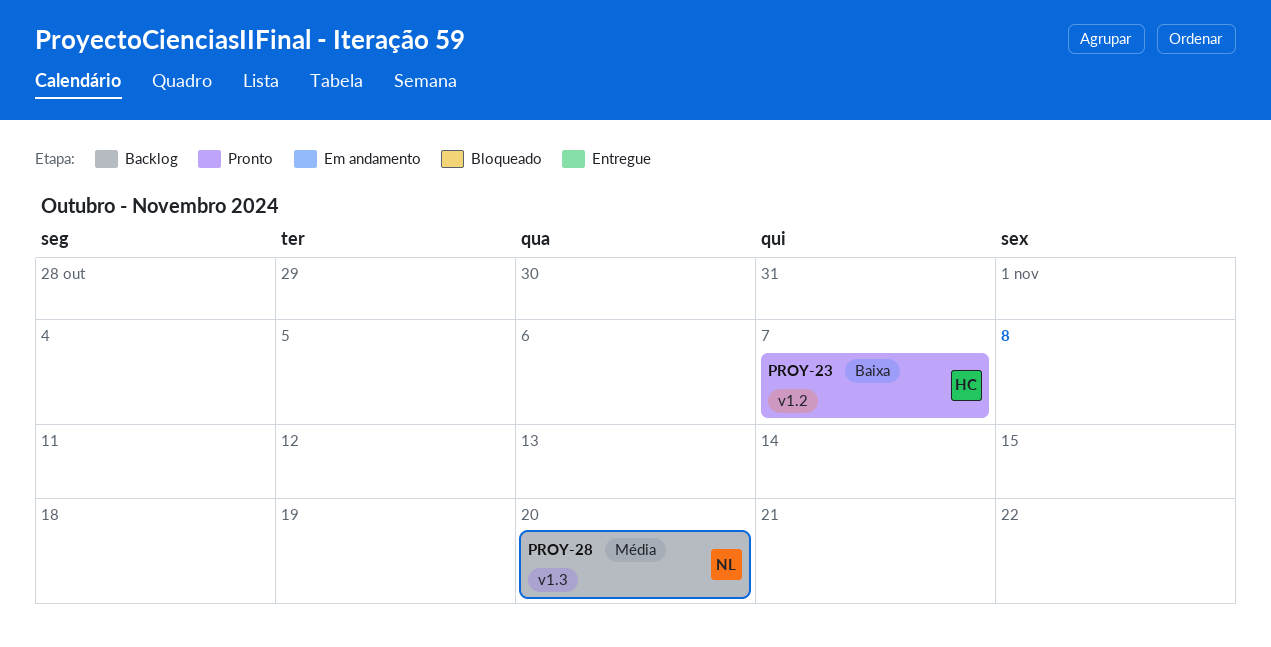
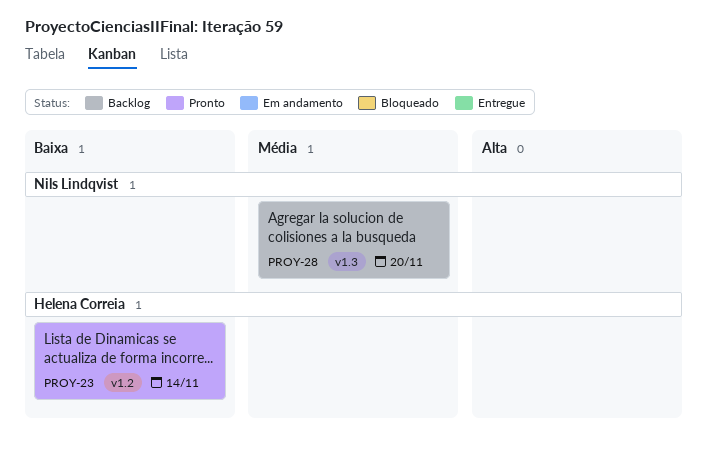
PROY-23, due: Nov 7 -> Nov 14

